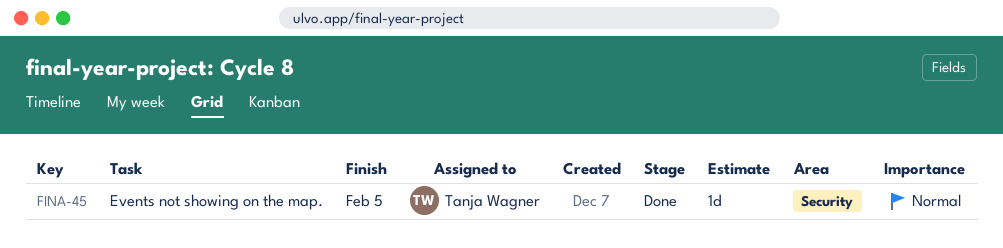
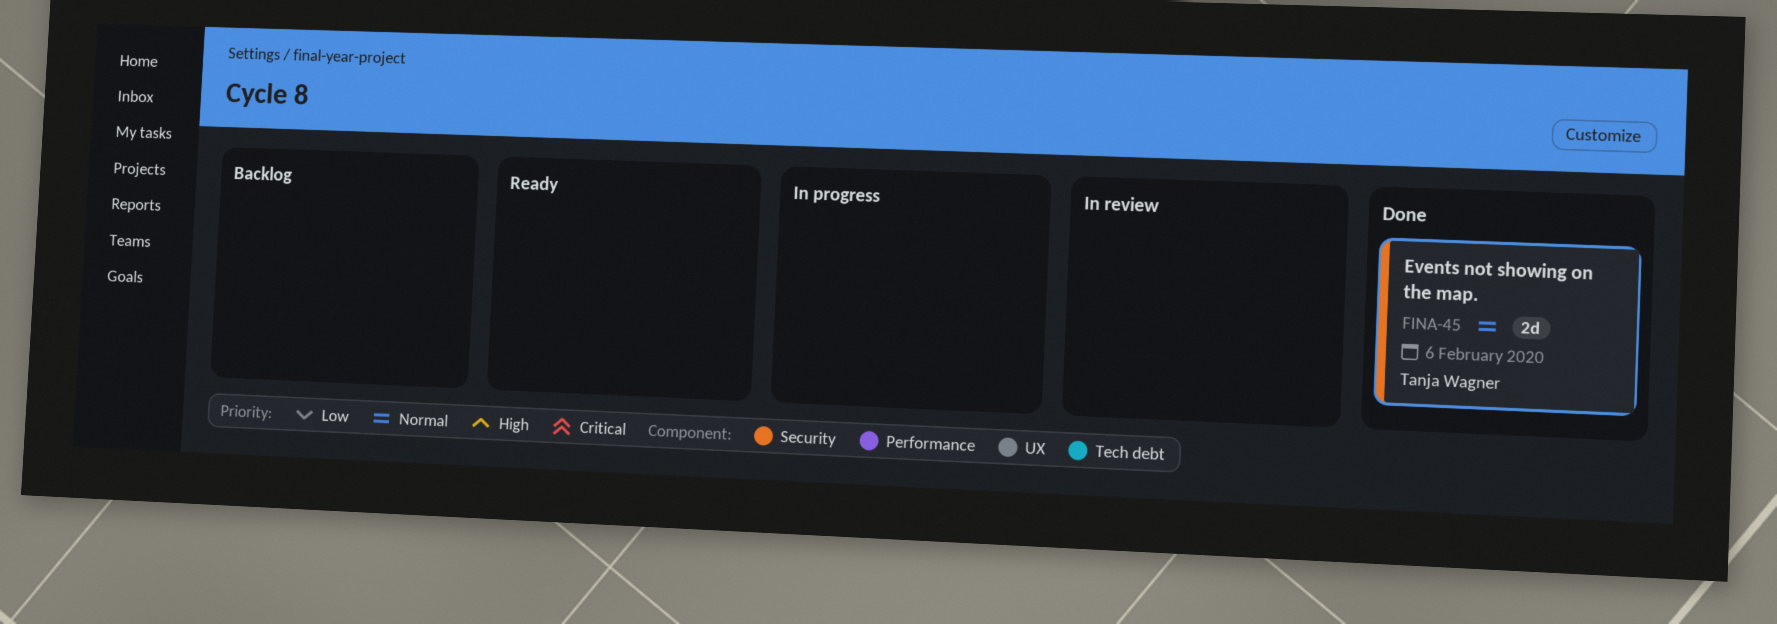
FINA-45, estimate: 1d -> 2d
FINA-45, due: Feb 5 -> Feb 6

